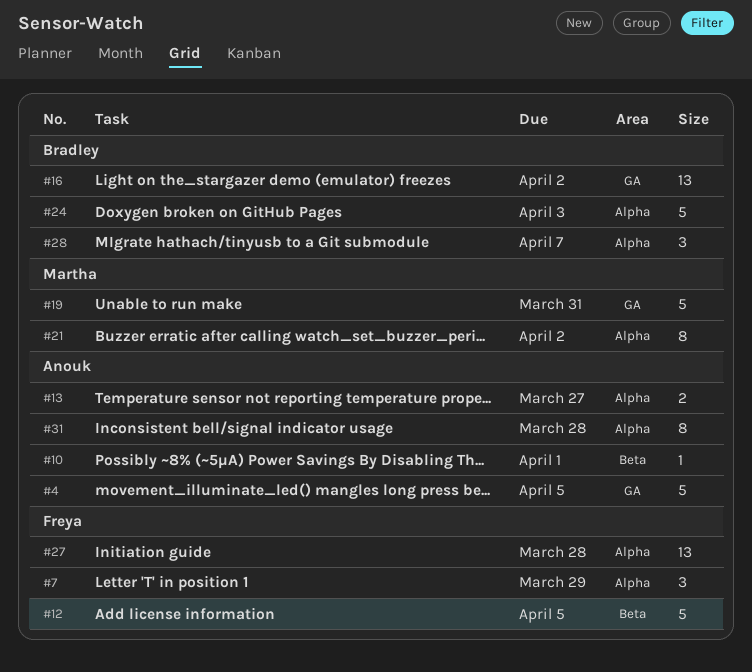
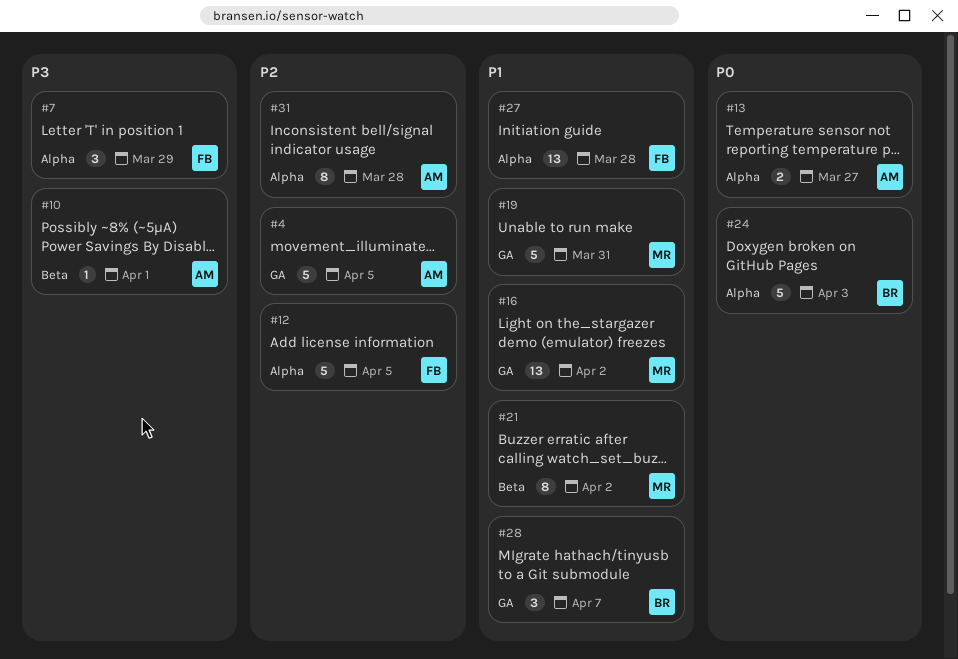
#12, label: Beta -> Alpha
#16, owner: Bradley -> Martha
#21, label: Alpha -> Beta
#28, label: Alpha -> GA

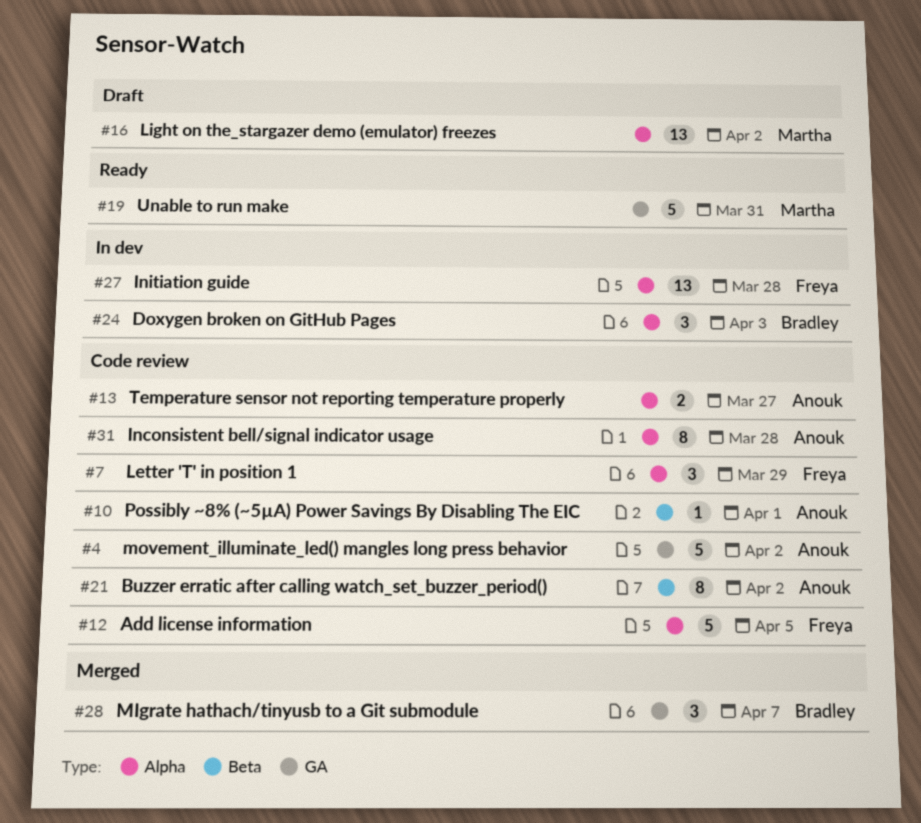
#4, due: Apr 5 -> Apr 2
#16, label: GA -> Alpha
#21, owner: Martha -> Anouk
#24, estimate: 5 -> 3

